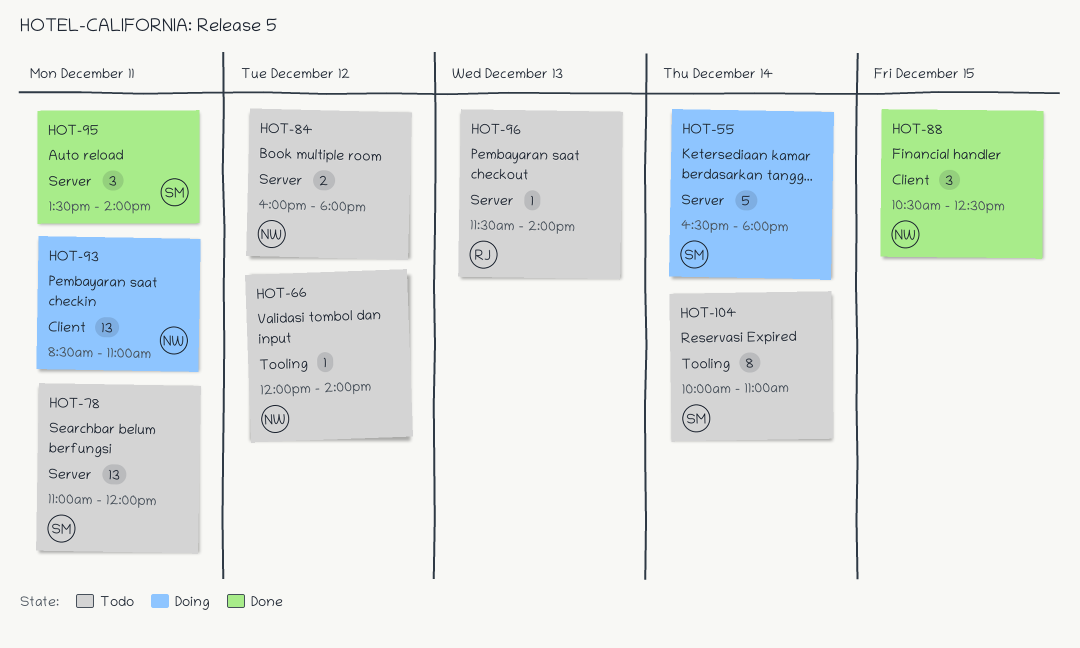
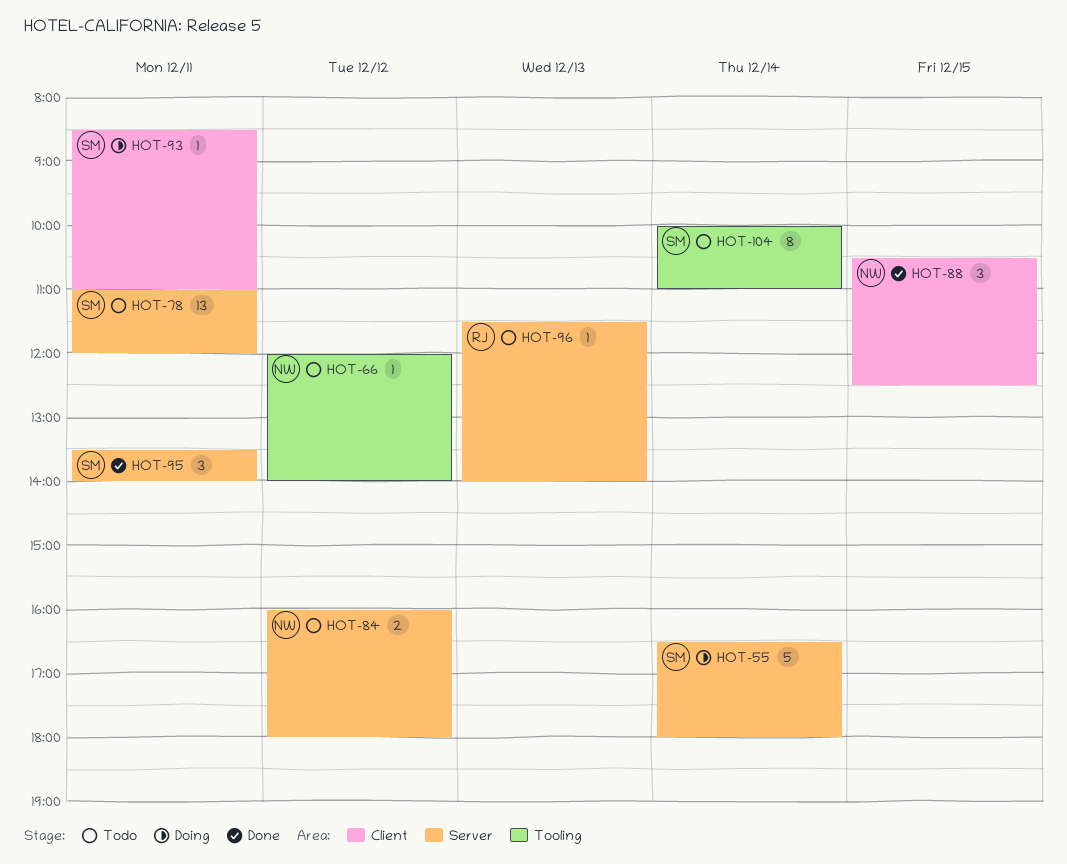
HOT-93, owner: NW -> SM
HOT-93, estimate: 13 -> 1

